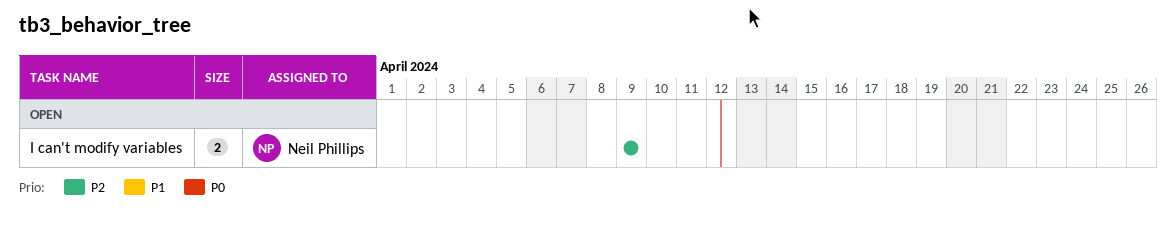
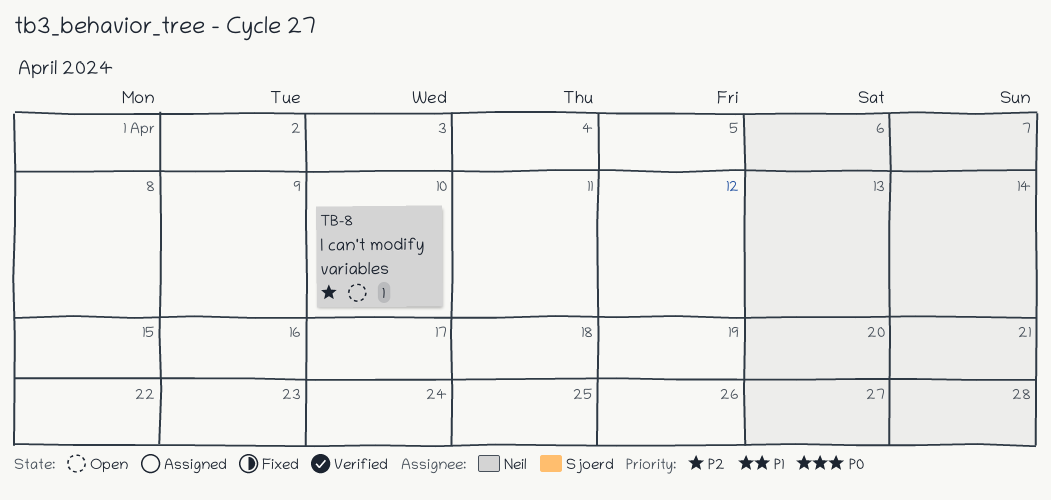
I can't modify variables, estimate: 2 -> 1
I can't modify variables, due: Apr 9 -> Apr 10

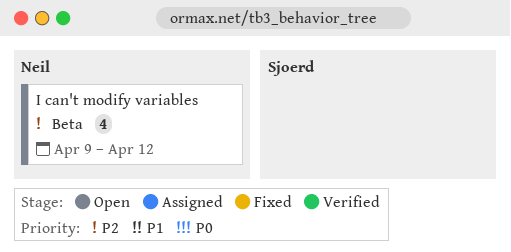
I can't modify variables, estimate: 1 -> 4
I can't modify variables, due: Apr 10 -> Apr 12

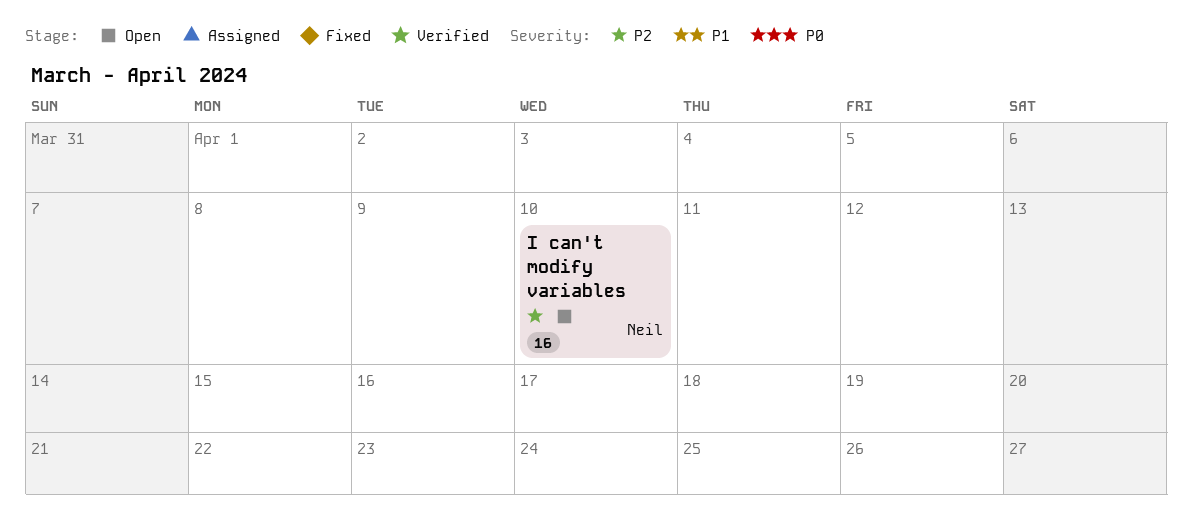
I can't modify variables, estimate: 4 -> 16
I can't modify variables, due: Apr 12 -> Apr 10

